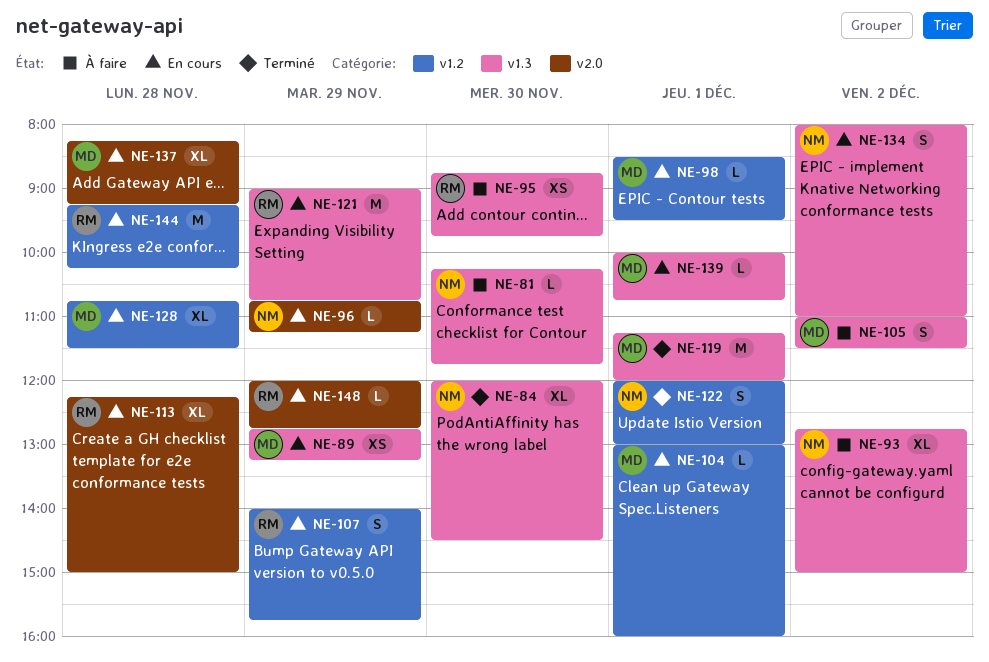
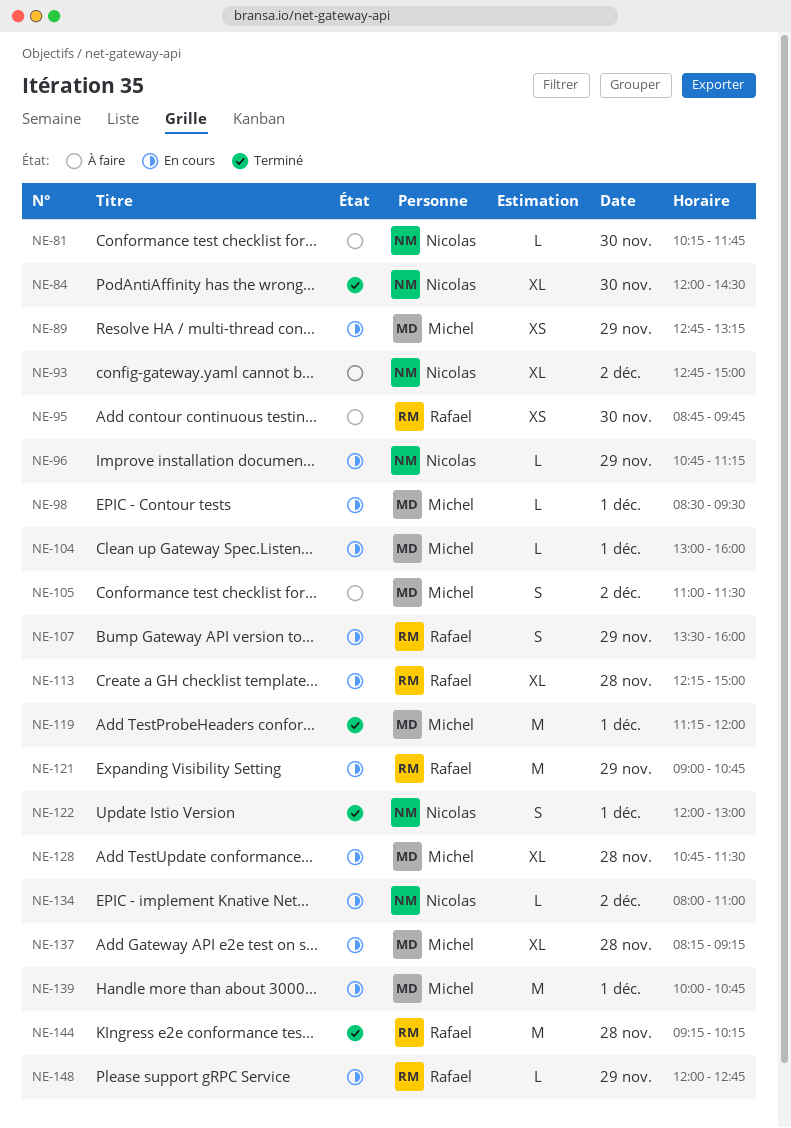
NE-107, begins: 14:00 -> 13:30
NE-107, ends: 15:45 -> 16:00
NE-134, estimate: S -> L
NE-139, estimate: L -> M
NE-144, status: En cours -> Terminé

